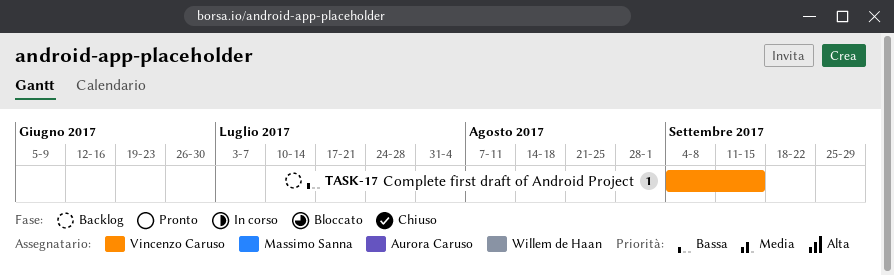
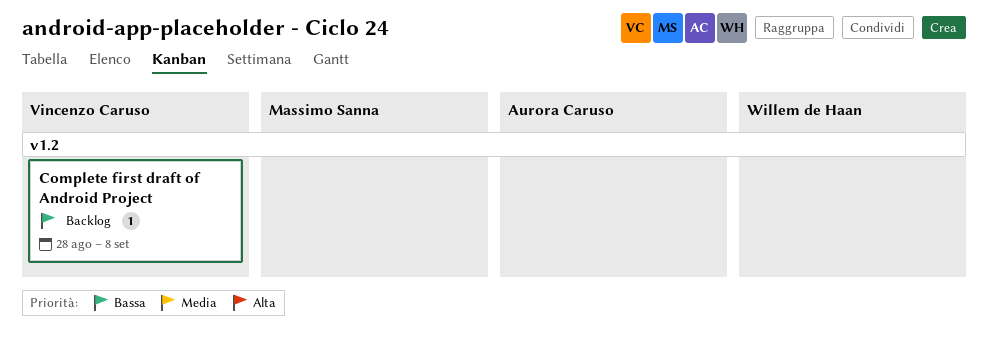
Complete first draft of Android Project, start: Sep 4 -> Aug 28
Complete first draft of Android Project, due: Sep 15 -> Sep 8

